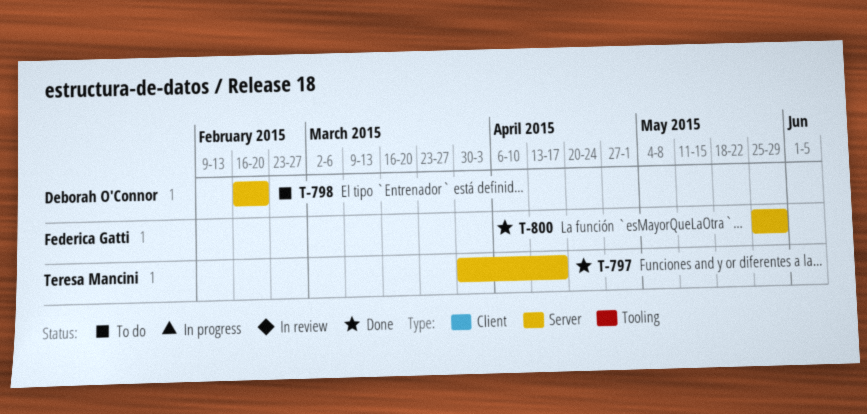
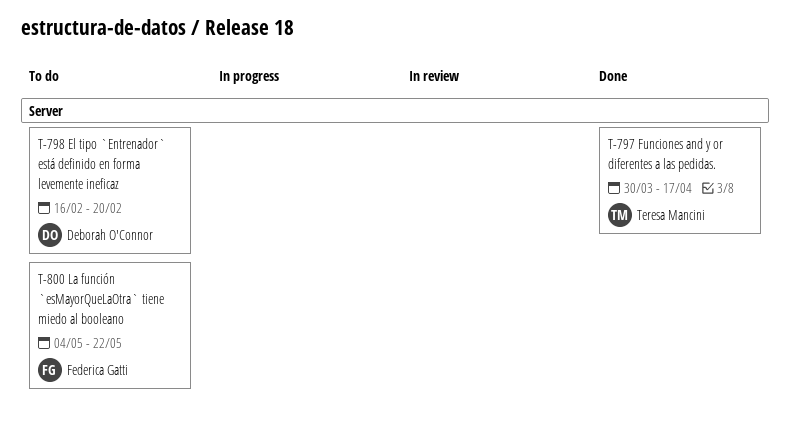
T-800, status: Done -> To do
T-800, start: May 25 -> May 4
T-800, due: May 29 -> May 22

